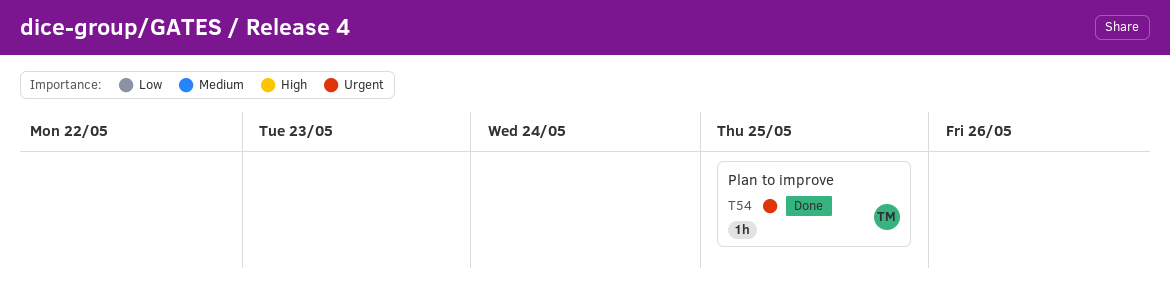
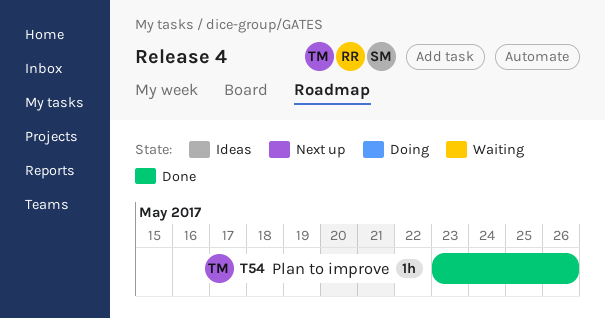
T54, due: May 25 -> May 26

